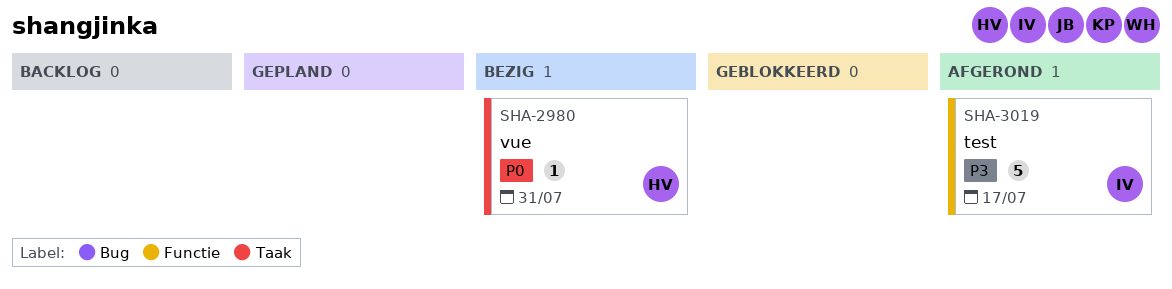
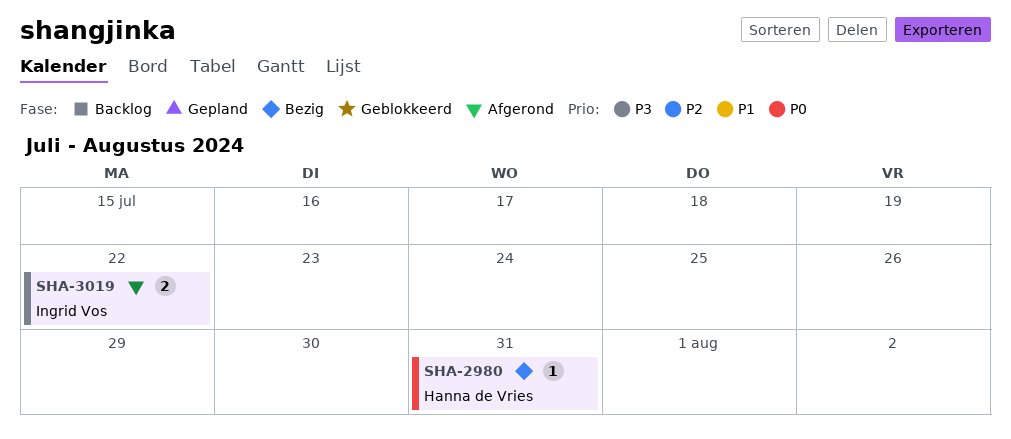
SHA-3019, estimate: 5 -> 2
SHA-3019, due: Jul 17 -> Jul 22

